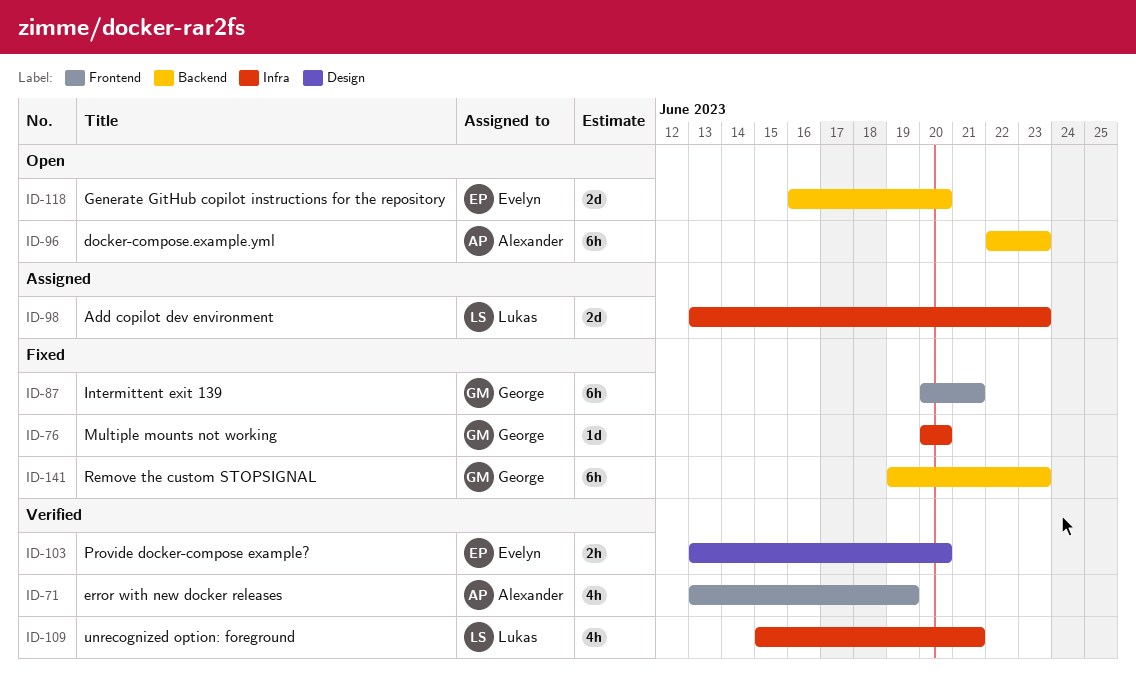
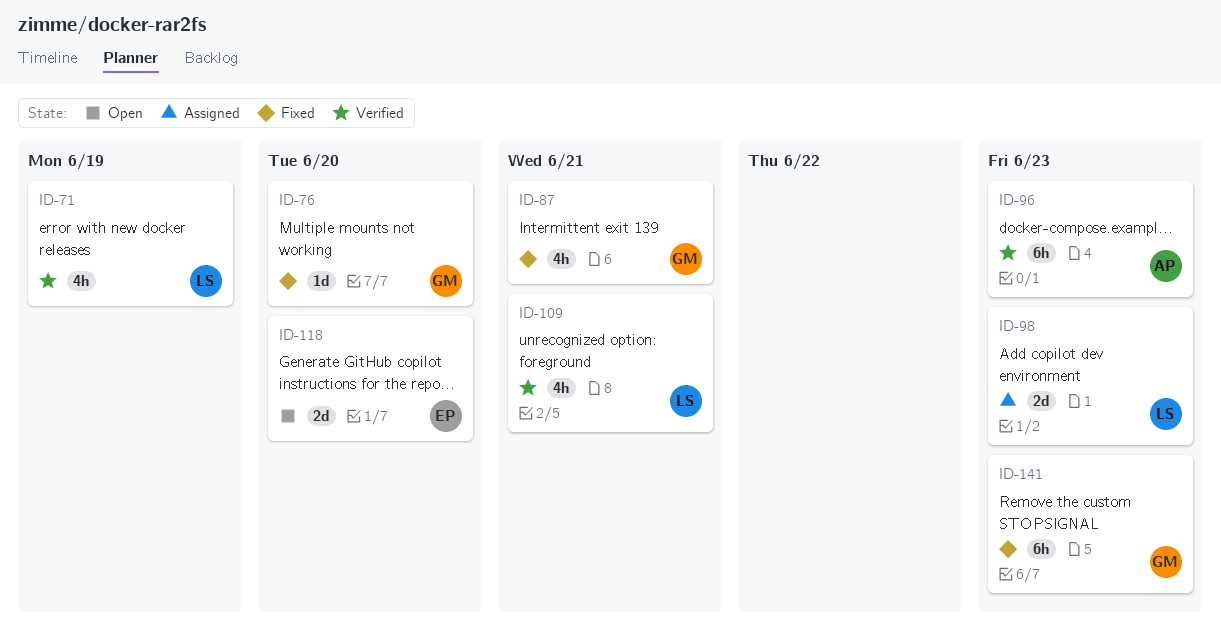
ID-71, owner: Alexander -> Lukas
ID-87, estimate: 6h -> 4h
ID-96, status: Open -> Verified
ID-103: present -> none

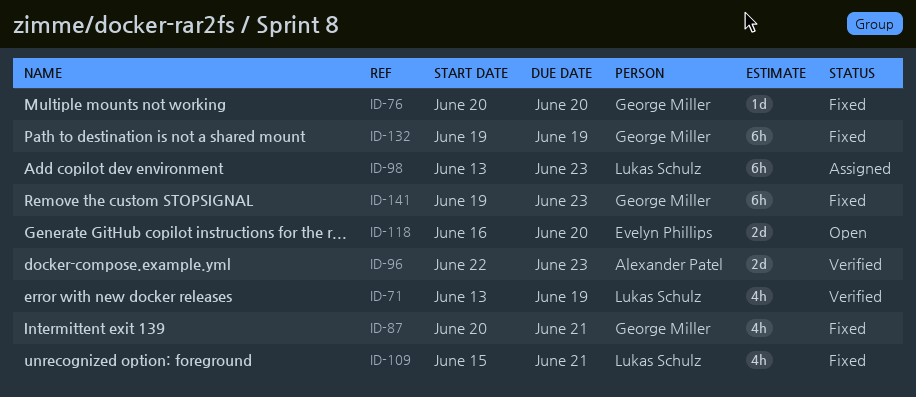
ID-96, estimate: 6h -> 2d
ID-98, estimate: 2d -> 6h
ID-109, status: Verified -> Fixed
ID-132: none -> present

